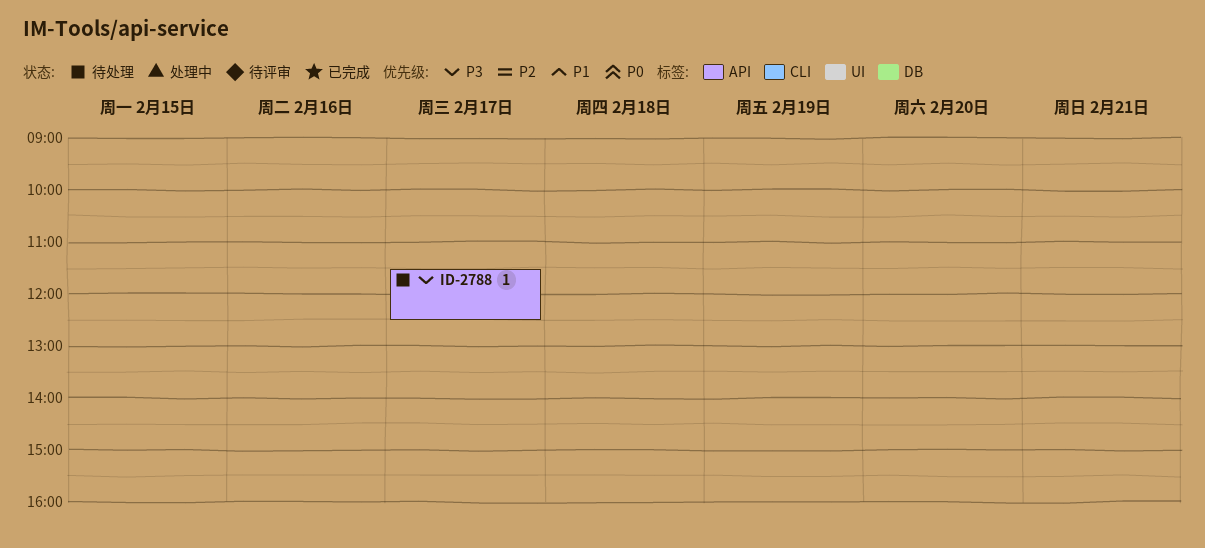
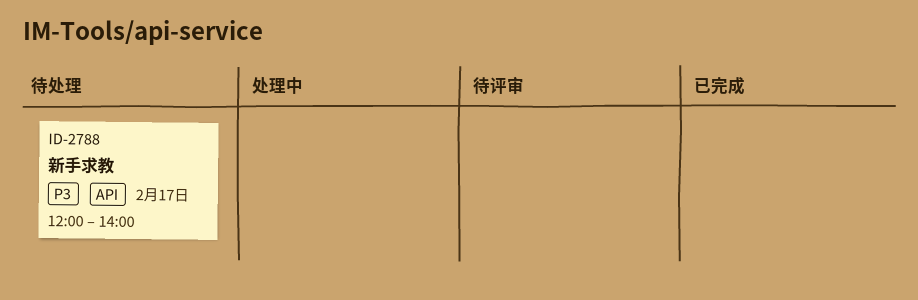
ID-2788, begins: 11:30 -> 12:00
ID-2788, ends: 12:30 -> 14:00

